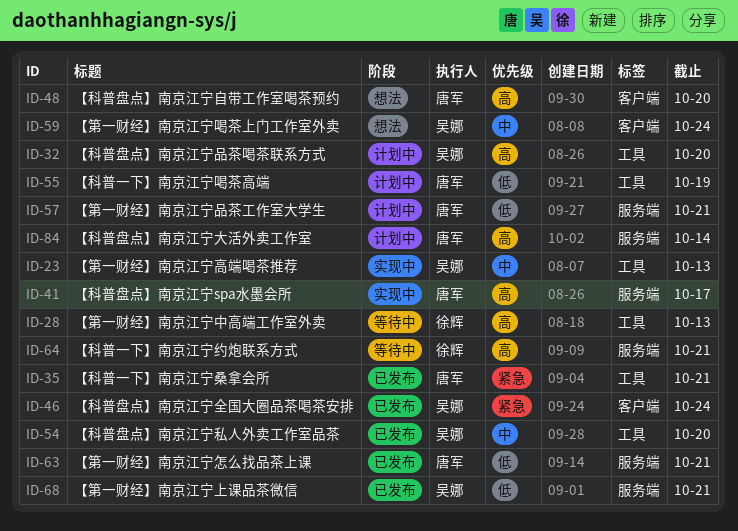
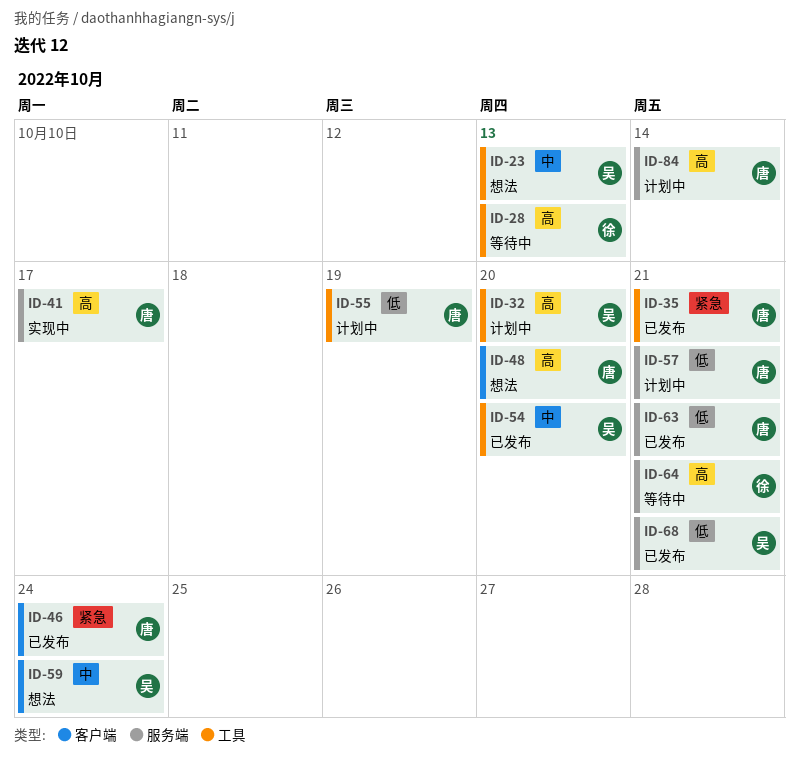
ID-23, status: 实现中 -> 想法
ID-46, owner: 吴娜 -> 唐军

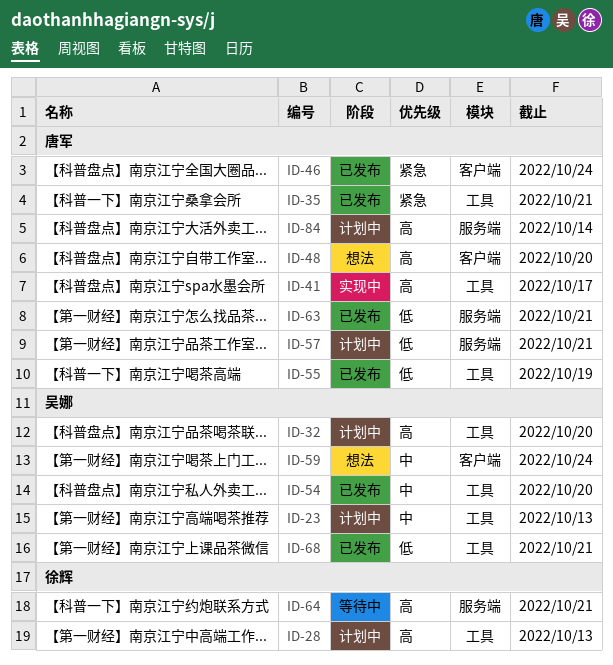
ID-23, status: 想法 -> 计划中
ID-28, status: 等待中 -> 计划中
ID-41, label: 服务端 -> 工具
ID-55, status: 计划中 -> 已发布
ID-68, label: 服务端 -> 工具

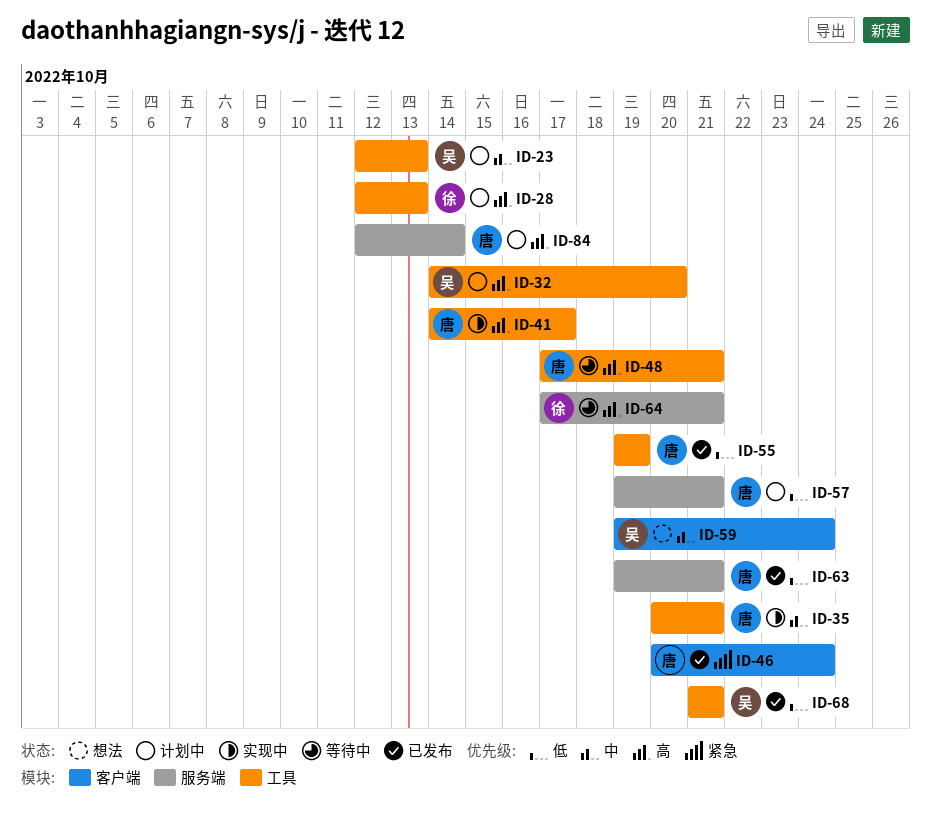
ID-35, status: 已发布 -> 实现中
ID-35, priority: 紧急 -> 中
ID-48, status: 想法 -> 等待中
ID-48, label: 客户端 -> 工具
ID-48, due: Oct 20 -> Oct 21
ID-54: present -> none

